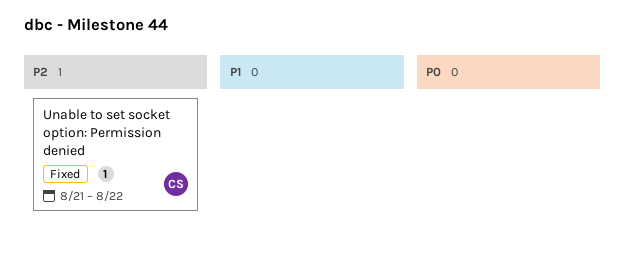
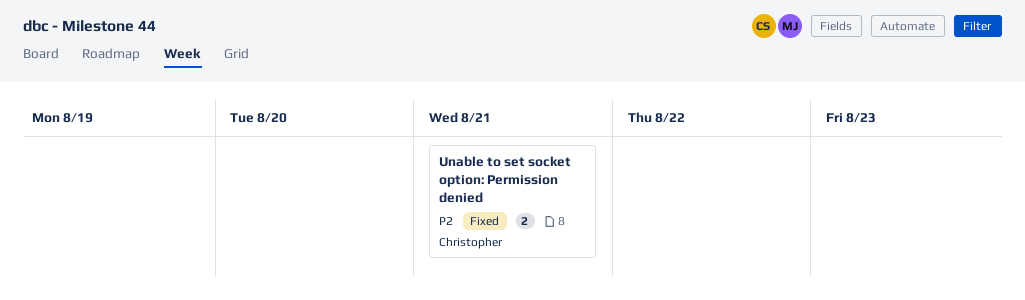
Unable to set socket option: Permission denied, estimate: 1 -> 2
Unable to set socket option: Permission denied, due: Aug 22 -> Aug 21

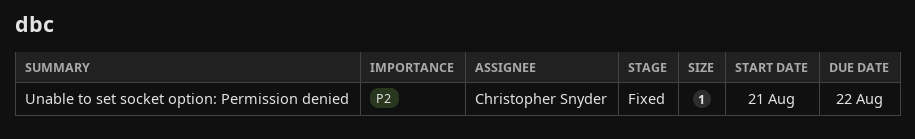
Unable to set socket option: Permission denied, estimate: 2 -> 1
Unable to set socket option: Permission denied, due: Aug 21 -> Aug 22

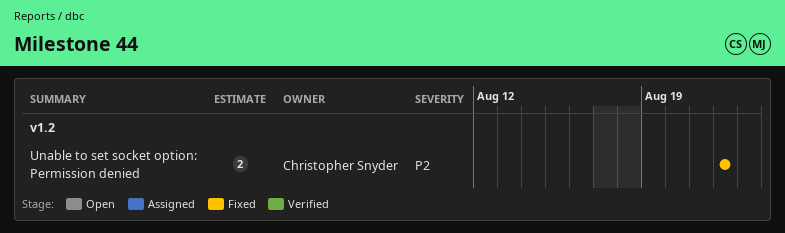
Unable to set socket option: Permission denied, estimate: 1 -> 2
Unable to set socket option: Permission denied, start: Aug 21 -> Aug 22

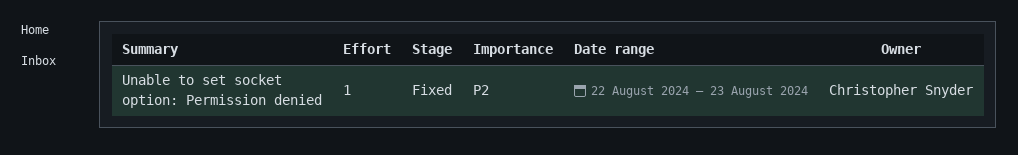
Unable to set socket option: Permission denied, estimate: 2 -> 1
Unable to set socket option: Permission denied, due: Aug 22 -> Aug 23

